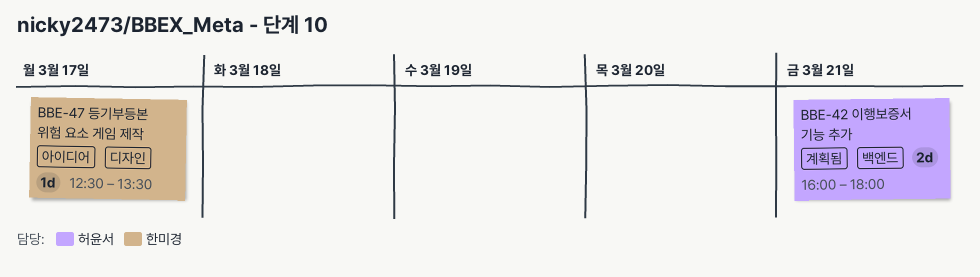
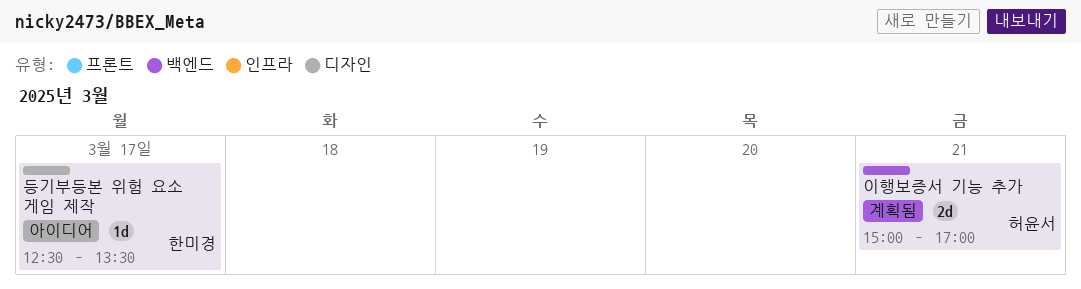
이행보증서 기능 추가, begins: 16:00 -> 15:00
이행보증서 기능 추가, ends: 18:00 -> 17:00

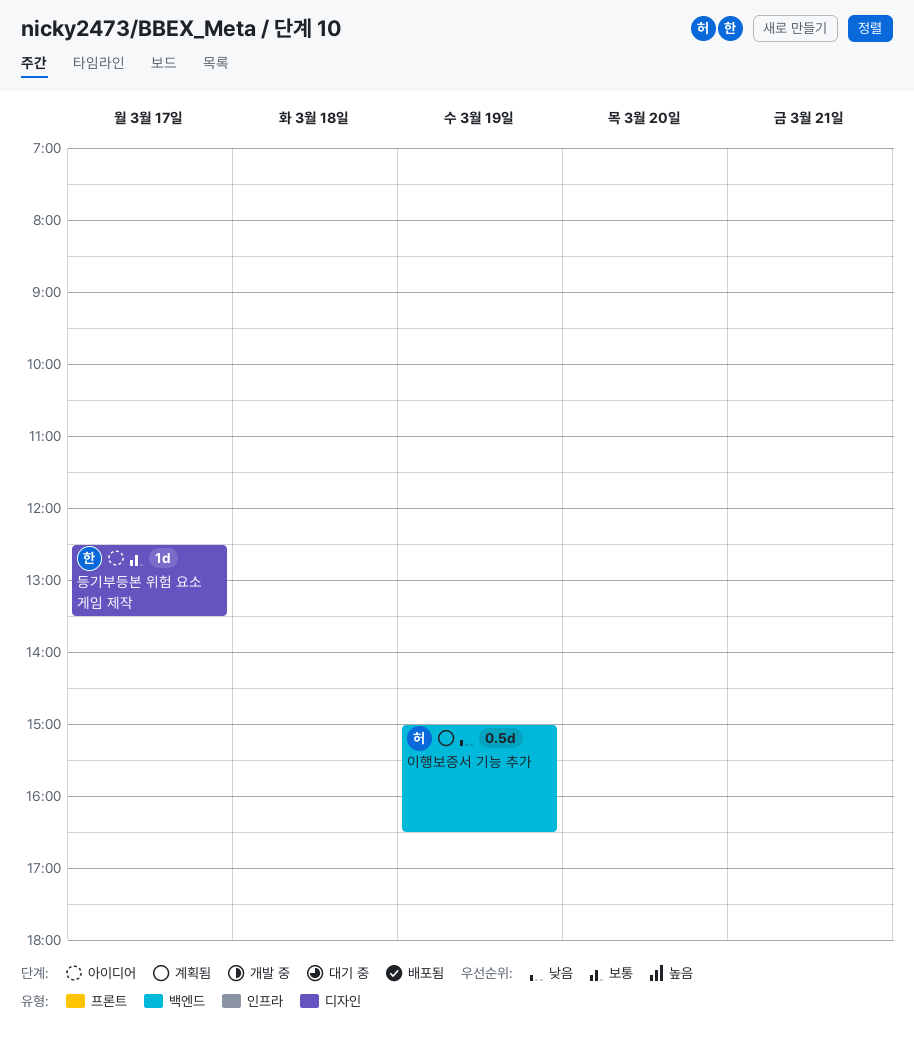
이행보증서 기능 추가, estimate: 2d -> 0.5d
이행보증서 기능 추가, day: Mar 21 -> Mar 19
이행보증서 기능 추가, ends: 17:00 -> 16:30

